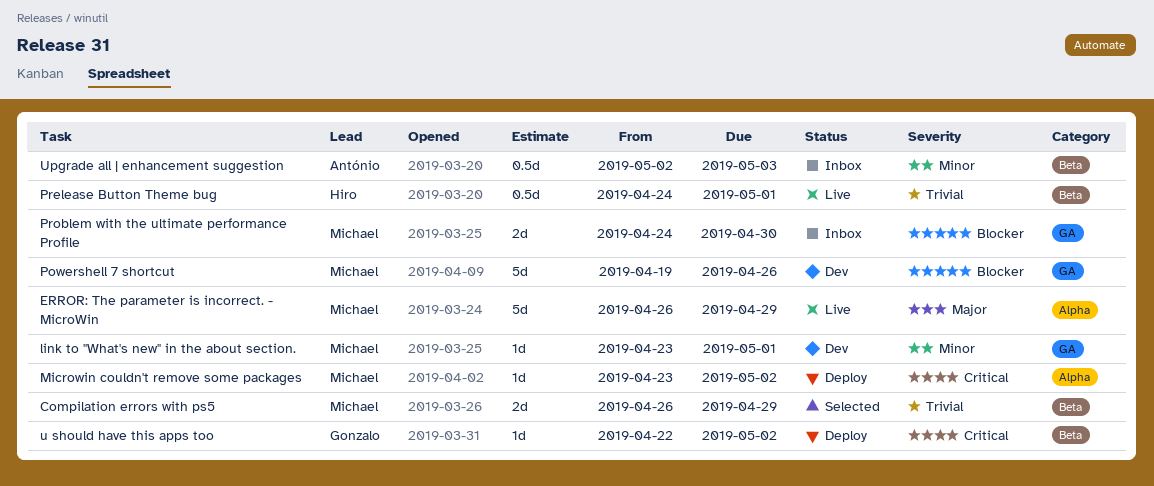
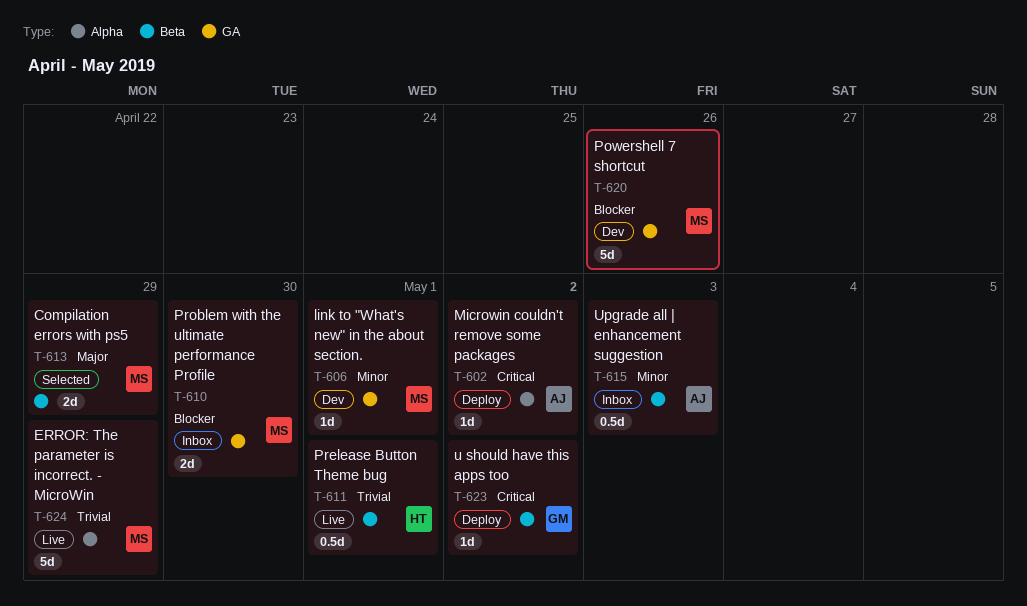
Compilation errors with ps5, priority: Trivial -> Major
ERROR: The parameter is incorrect. - MicroWin, priority: Major -> Trivial
Microwin couldn't remove some packages, owner: Michael -> António

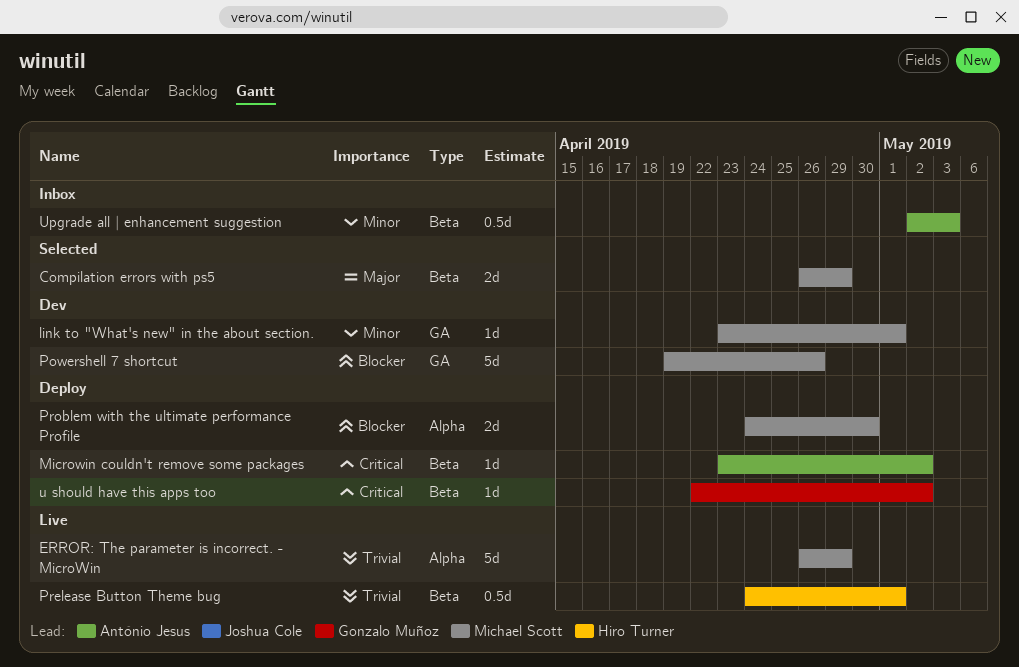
Microwin couldn't remove some packages, label: Alpha -> Beta
Problem with the ultimate performance Profile, status: Inbox -> Deploy
Problem with the ultimate performance Profile, label: GA -> Alpha

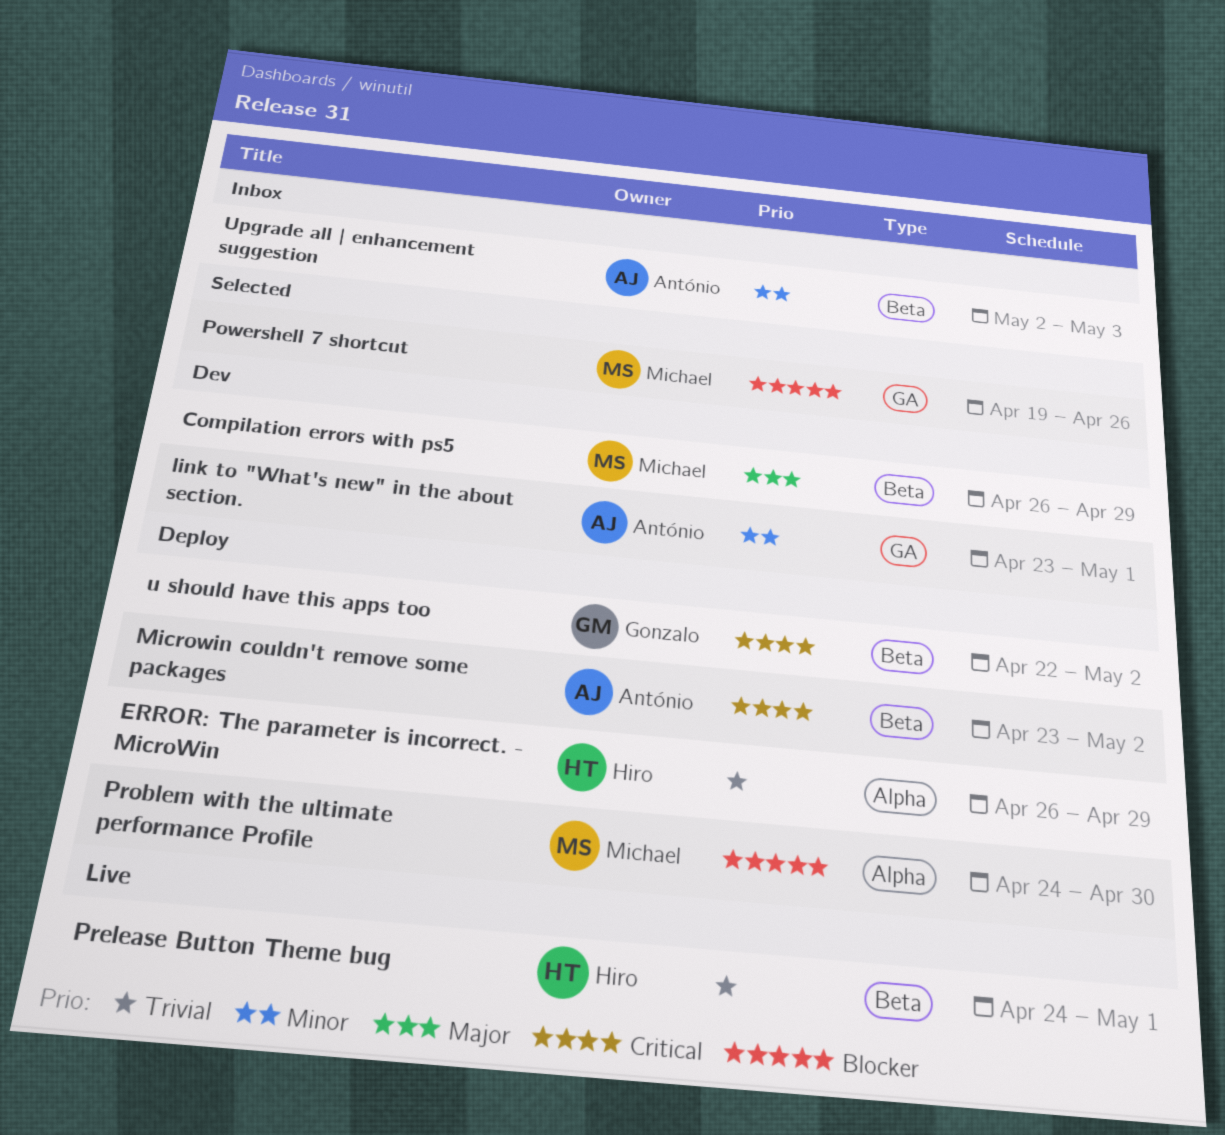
Compilation errors with ps5, status: Selected -> Dev
ERROR: The parameter is incorrect. - MicroWin, status: Live -> Deploy
ERROR: The parameter is incorrect. - MicroWin, owner: Michael Scott -> Hiro Turner
link to "What's new" in the about section., owner: Michael Scott -> António Jesus
Powershell 7 shortcut, status: Dev -> Selected

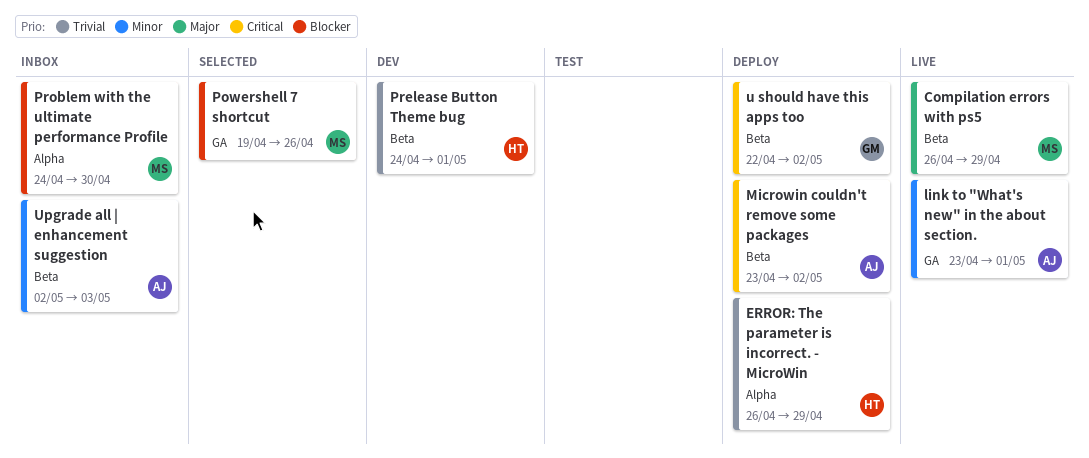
Compilation errors with ps5, status: Dev -> Live
link to "What's new" in the about section., status: Dev -> Live
Prelease Button Theme bug, status: Live -> Dev
Problem with the ultimate performance Profile, status: Deploy -> Inbox

